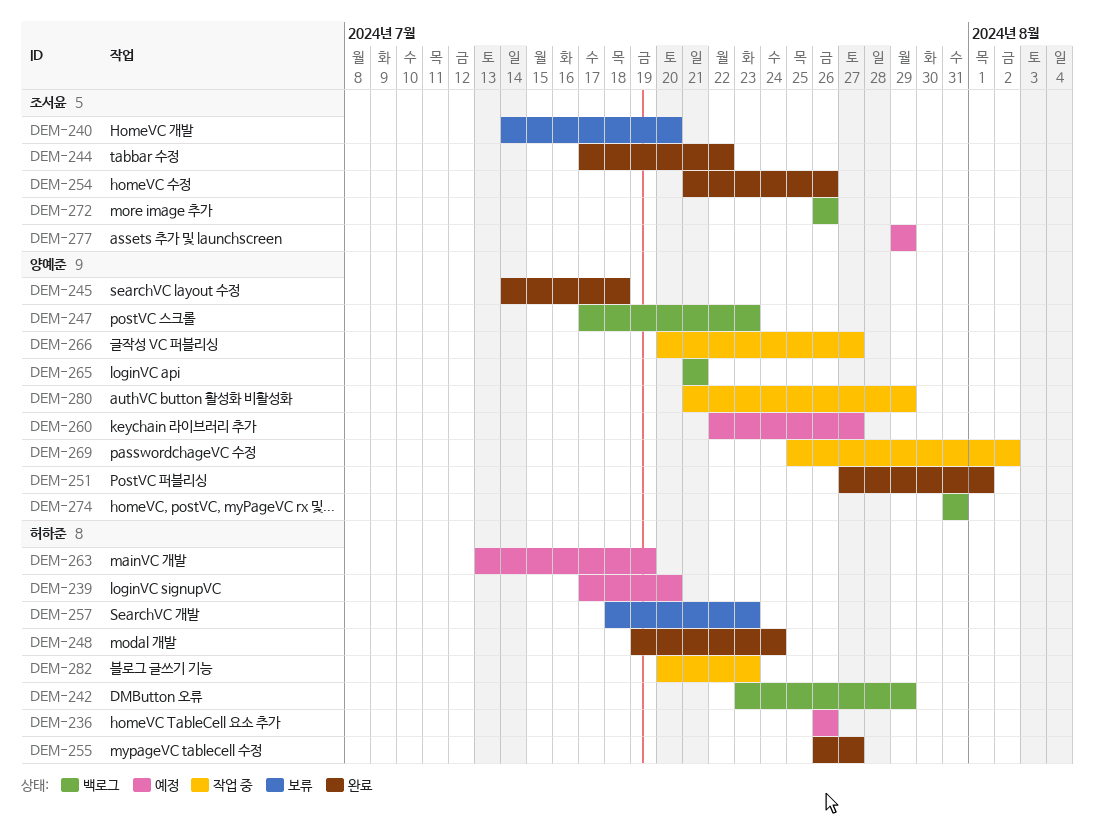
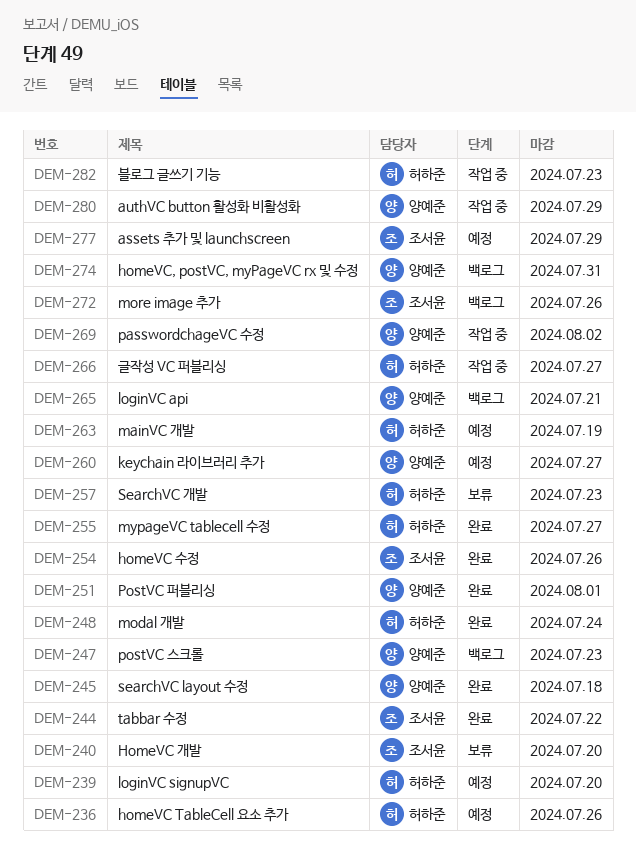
DEM-242: present -> none
DEM-266, owner: 양예준 -> 허하준

